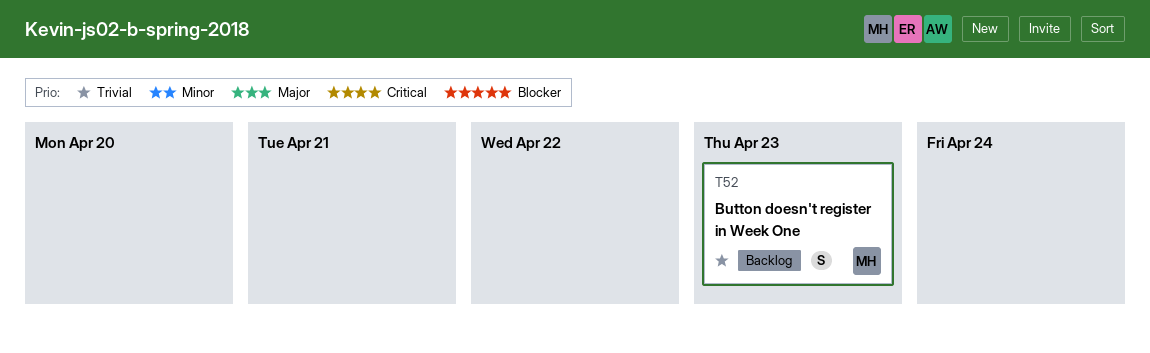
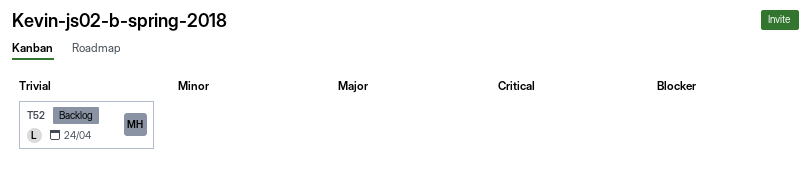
T52, estimate: S -> L
T52, due: Apr 23 -> Apr 24

